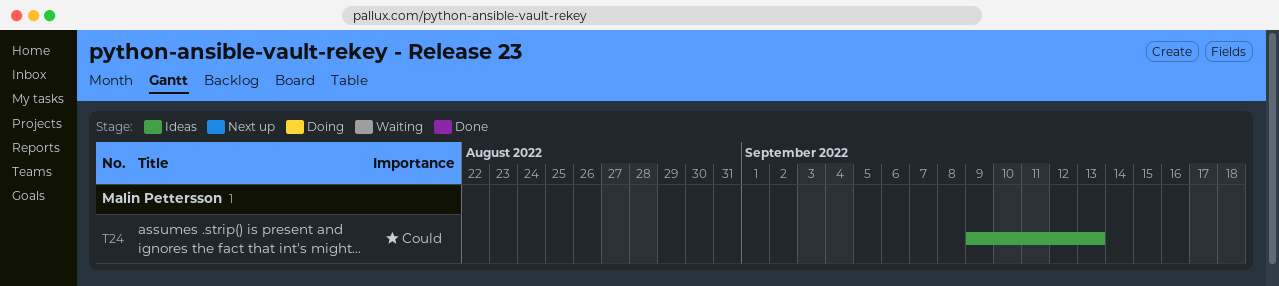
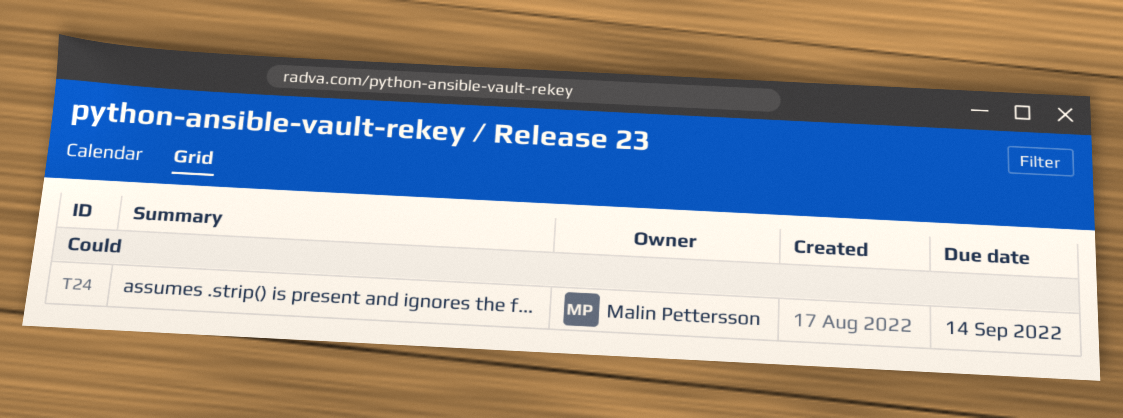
T24, due: Sep 13 -> Sep 14

